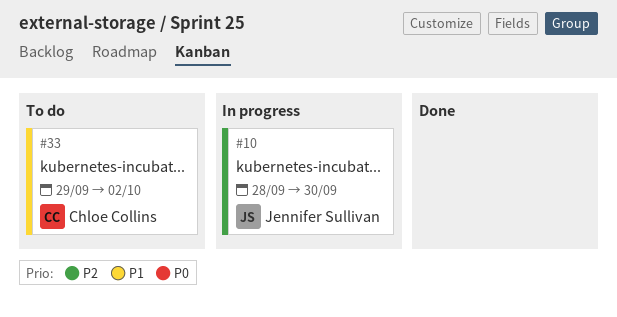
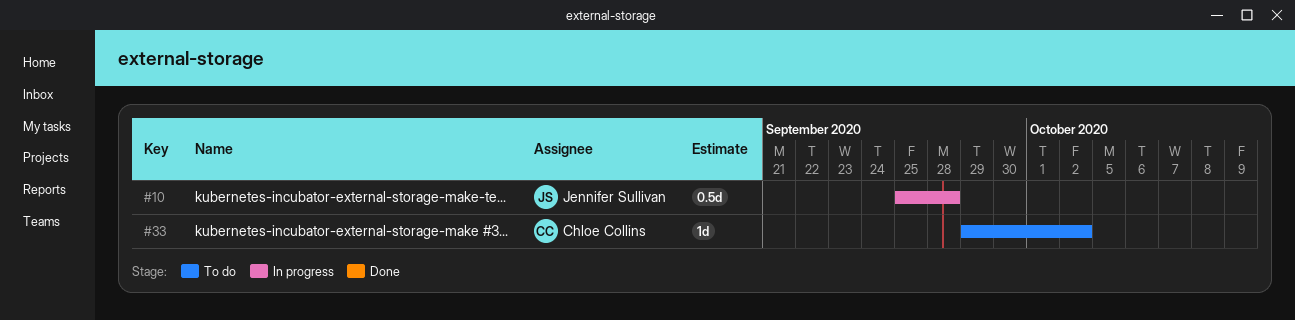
#10, start: Sep 28 -> Sep 25
#10, due: Sep 30 -> Sep 28

